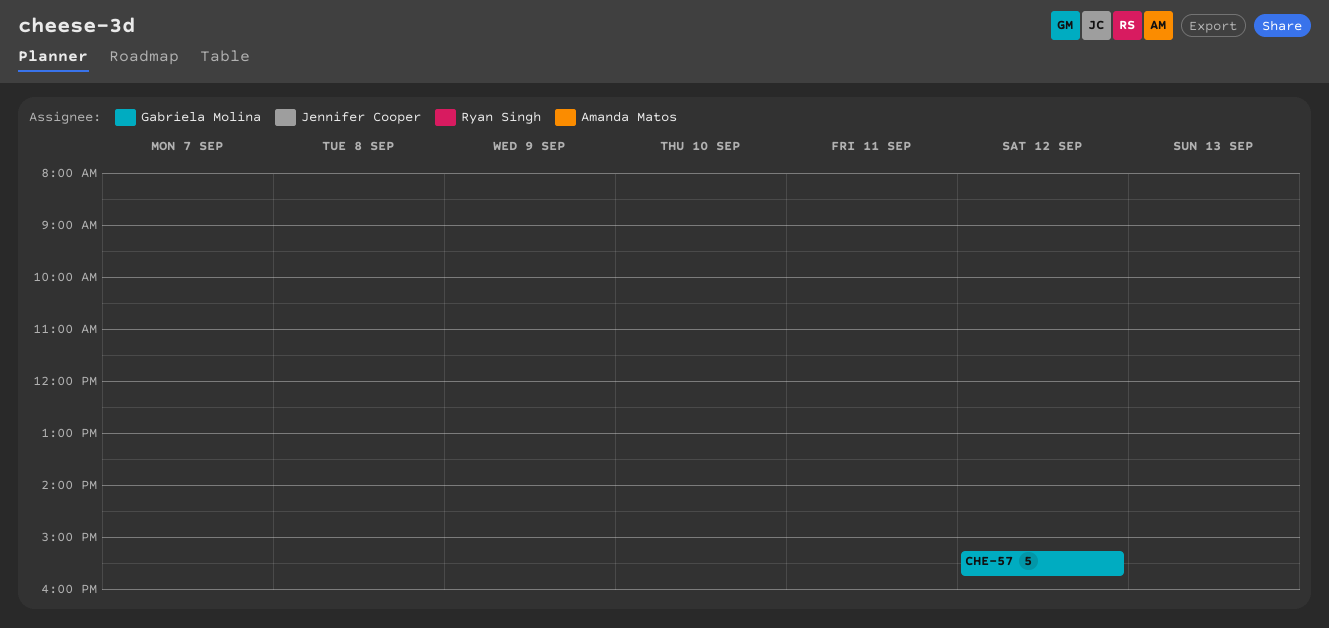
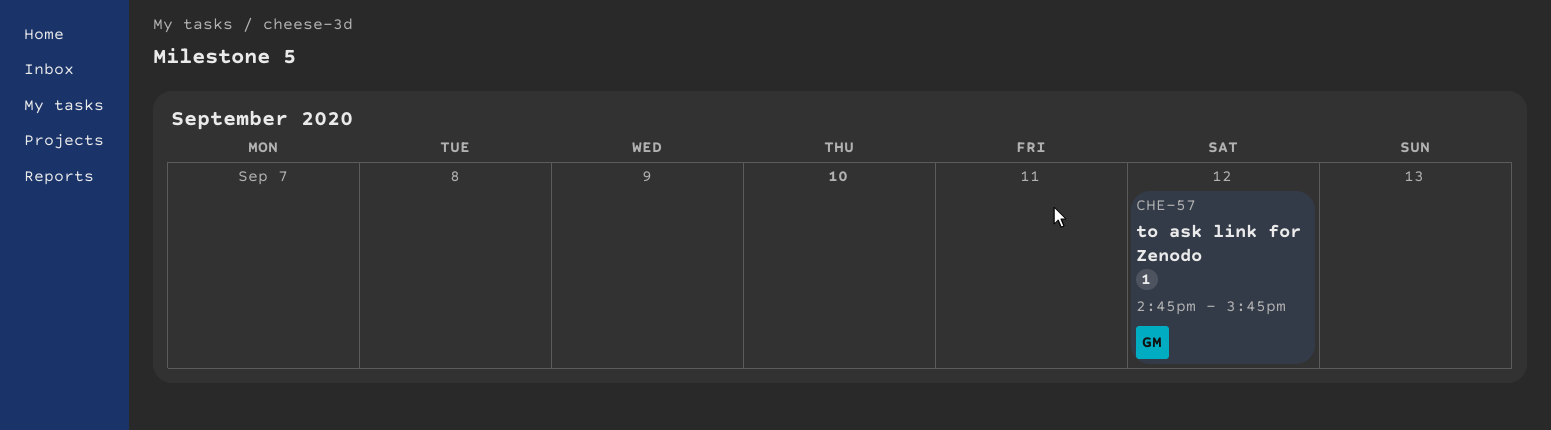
CHE-57, estimate: 5 -> 1
CHE-57, begins: 15:15 -> 14:45

